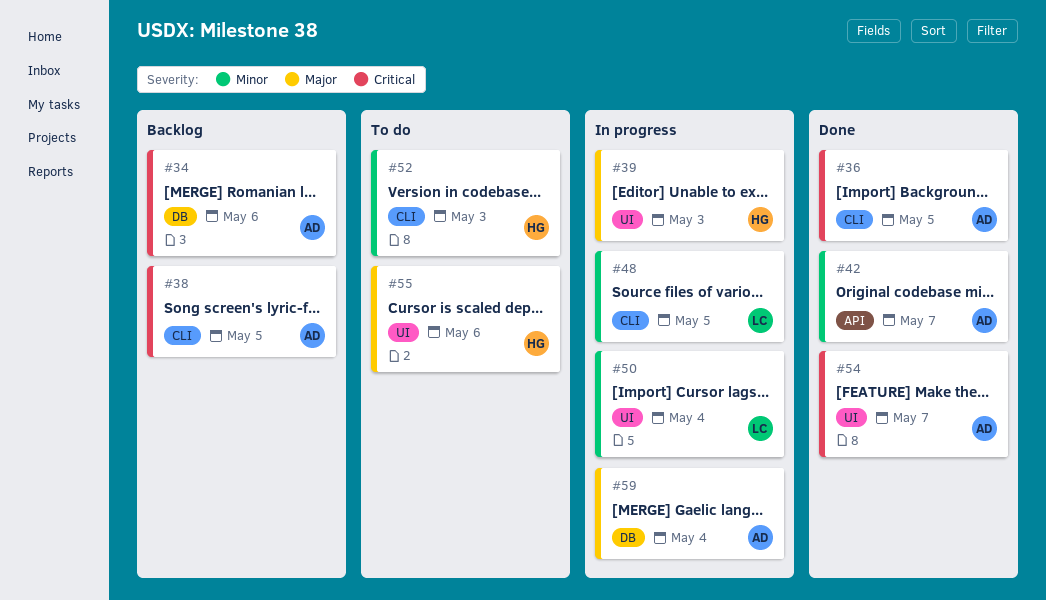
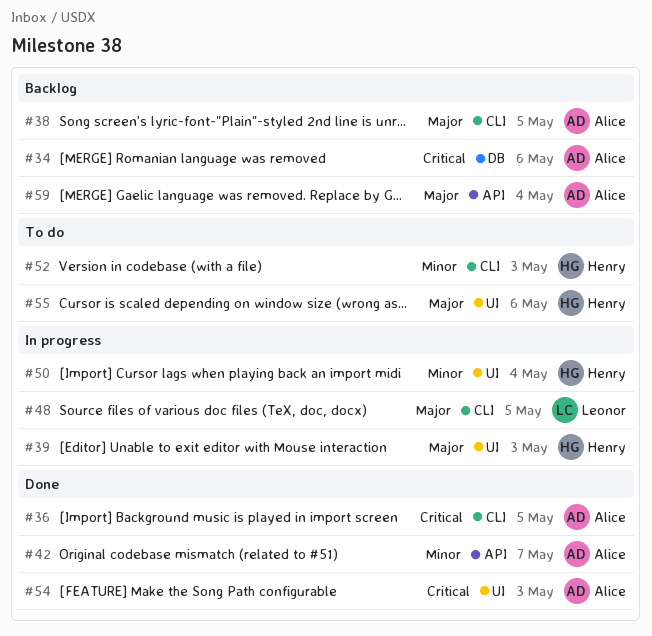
#38, priority: Critical -> Major
#48, priority: Minor -> Major
#50, owner: Leonor -> Henry
#54, due: May 7 -> May 3
#59, status: In progress -> Backlog
#59, label: DB -> API

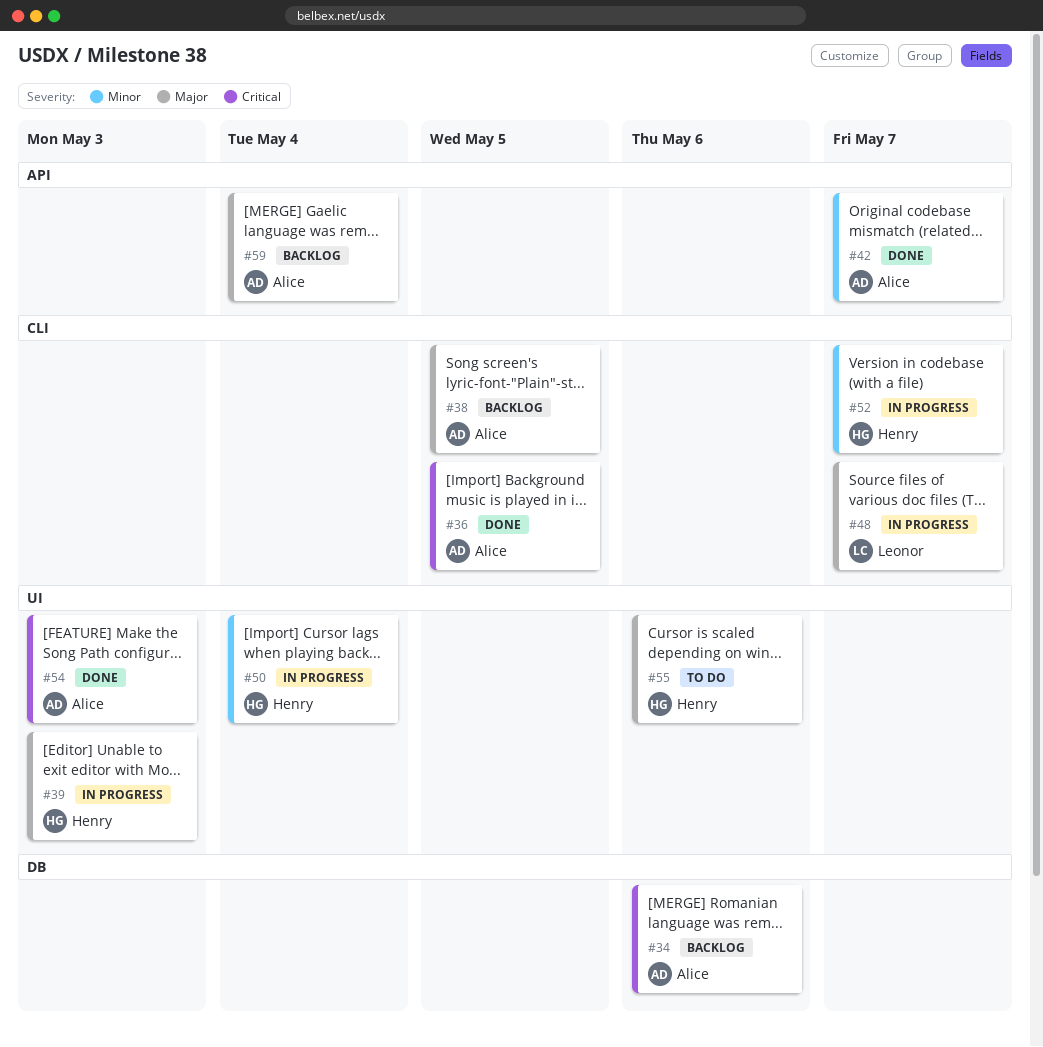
#48, due: May 5 -> May 7
#52, status: To do -> In progress
#52, due: May 3 -> May 7

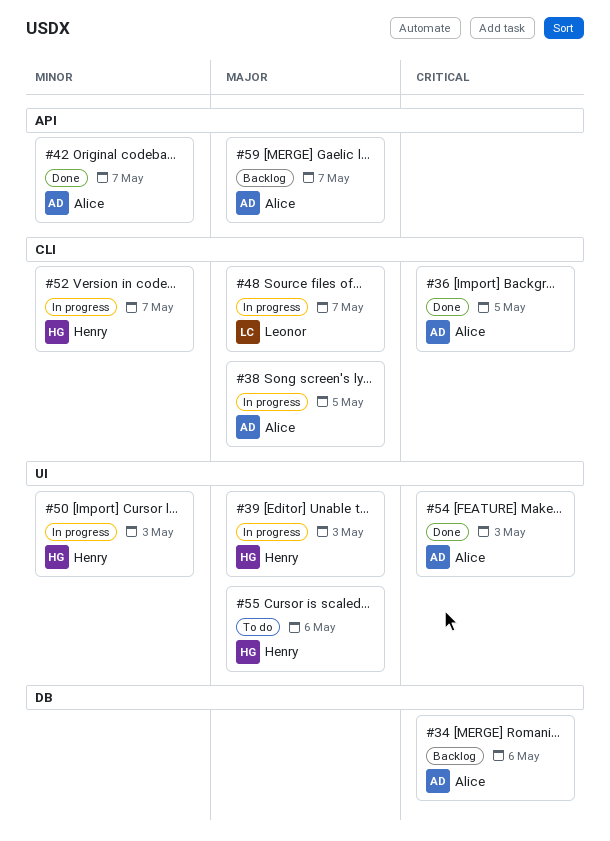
#38, status: Backlog -> In progress
#50, due: May 4 -> May 3
#59, due: May 4 -> May 7

